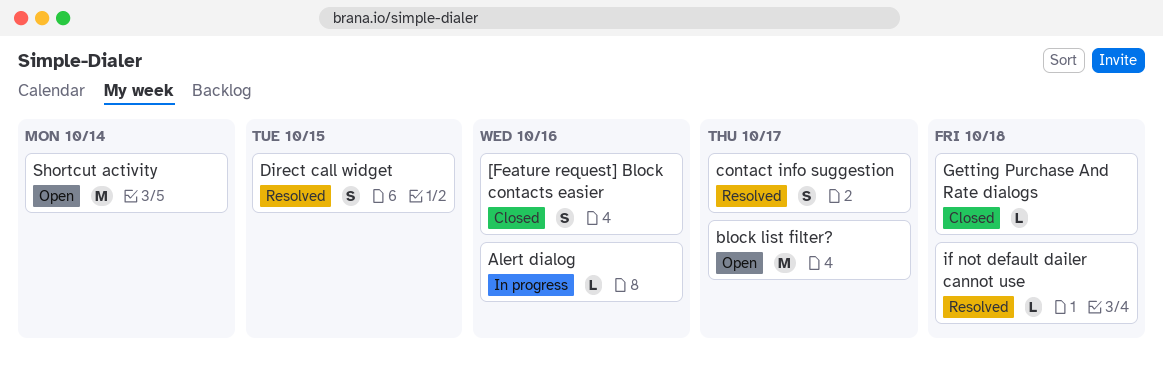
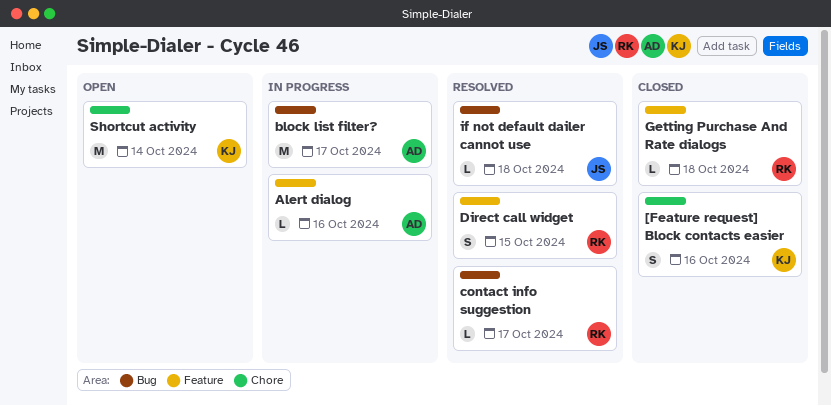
block list filter?, status: Open -> In progress
contact info suggestion, estimate: S -> L

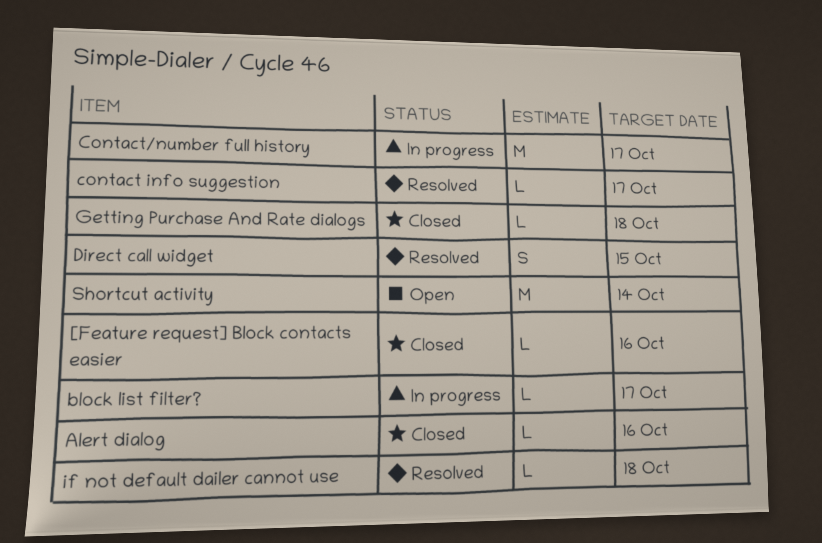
[Feature request] Block contacts easier, estimate: S -> L
Alert dialog, status: In progress -> Closed
block list filter?, estimate: M -> L
Contact/number full history: none -> present

